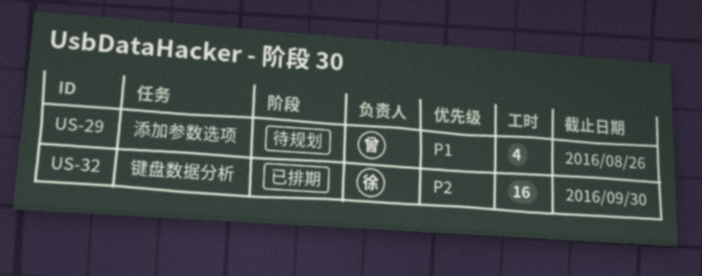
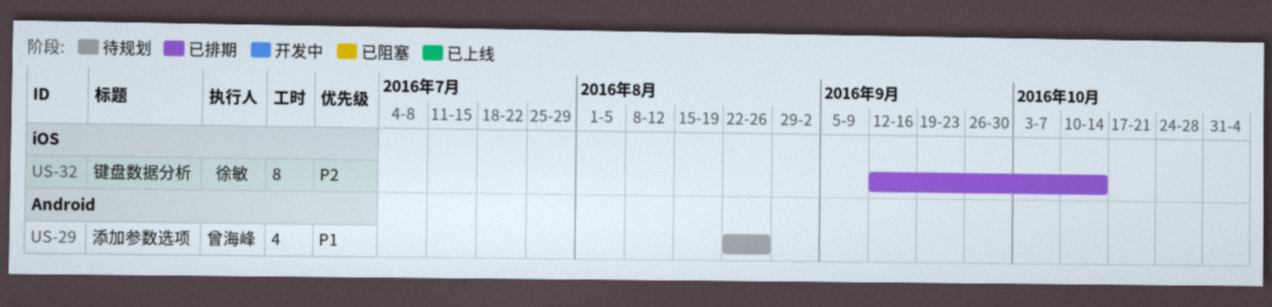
US-32, estimate: 16 -> 8
US-32, due: Sep 30 -> Oct 14

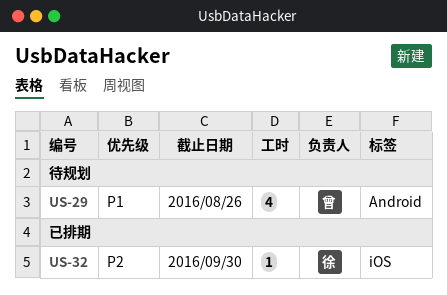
US-32, estimate: 8 -> 1
US-32, due: Oct 14 -> Sep 30

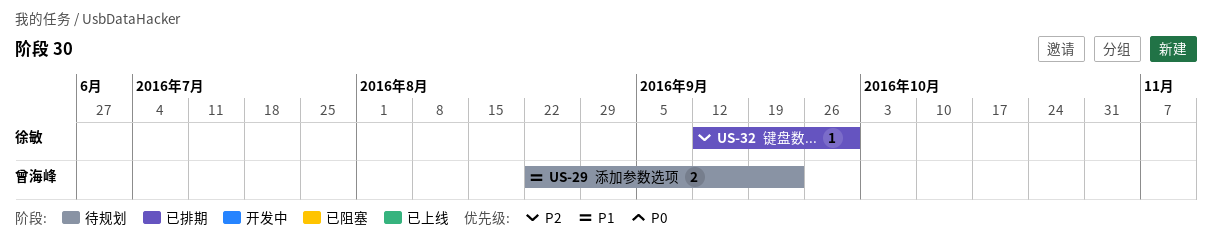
US-29, estimate: 4 -> 2
US-29, due: Aug 26 -> Sep 23

